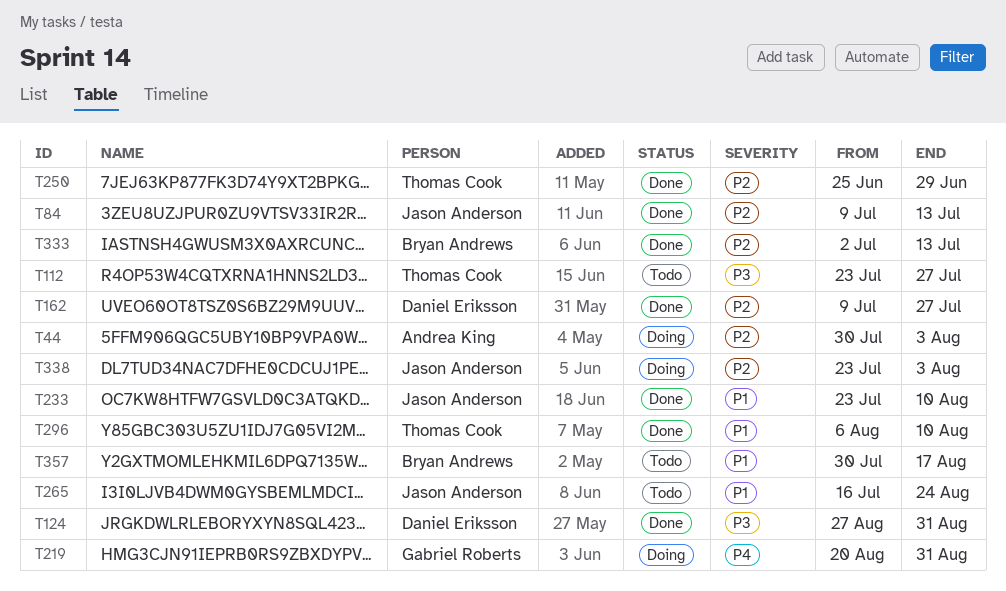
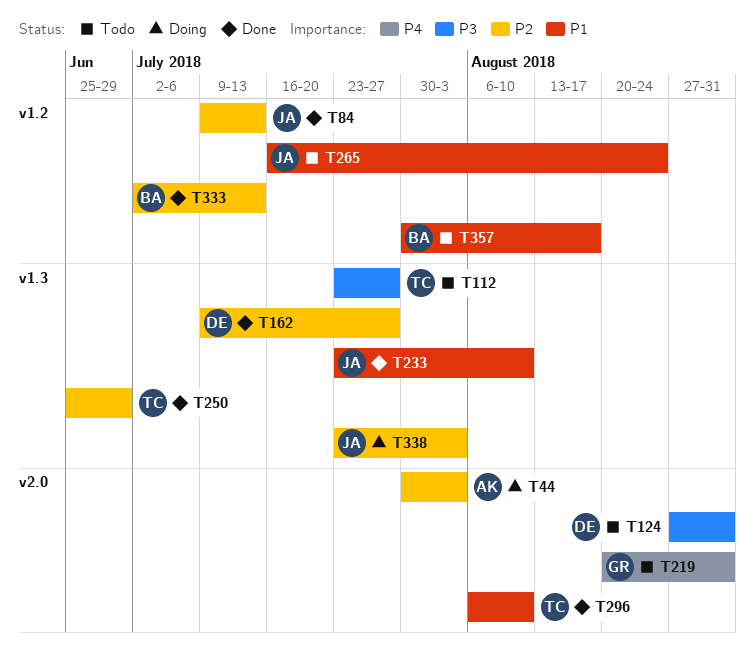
T124, status: Done -> Todo
T219, status: Doing -> Todo

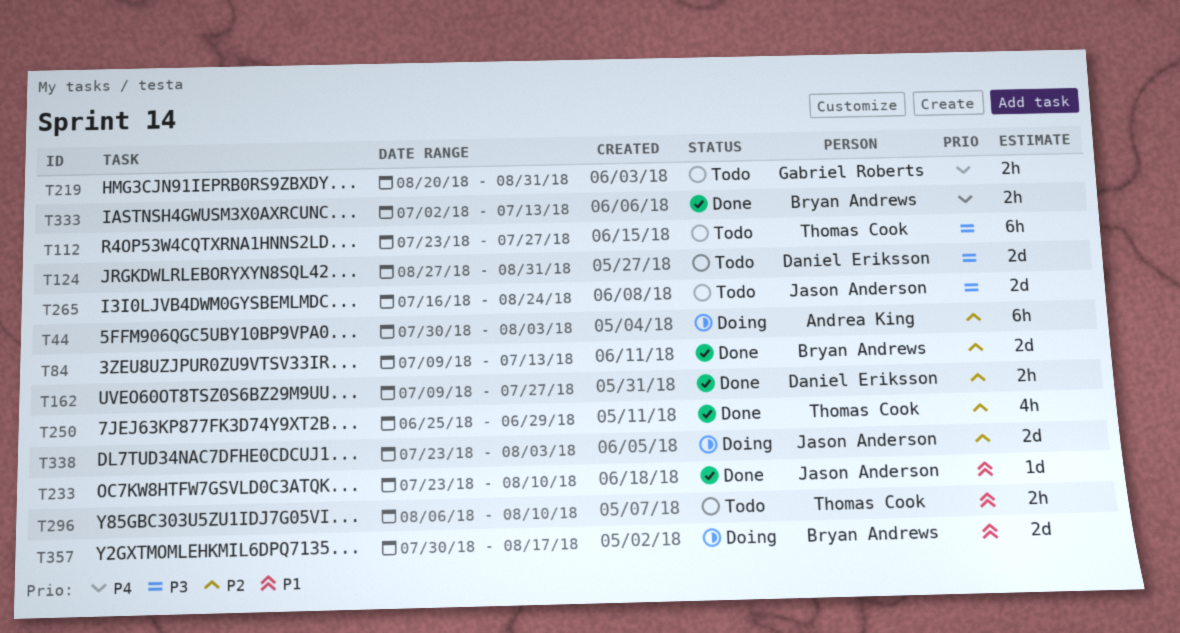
T84, owner: Jason Anderson -> Bryan Andrews
T265, priority: P1 -> P3
T296, status: Done -> Todo
T333, priority: P2 -> P4
T357, status: Todo -> Doing

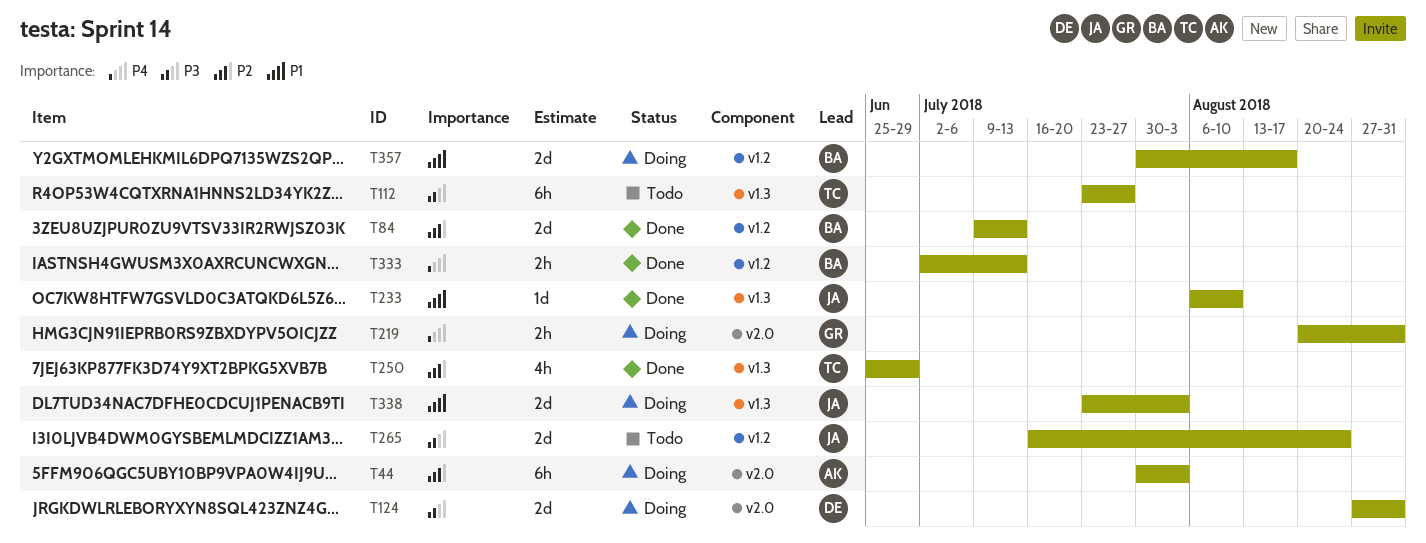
T124, status: Todo -> Doing
T162: present -> none
T219, status: Todo -> Doing
T233, start: Jul 23 -> Aug 6
T296: present -> none
T338, priority: P2 -> P1

